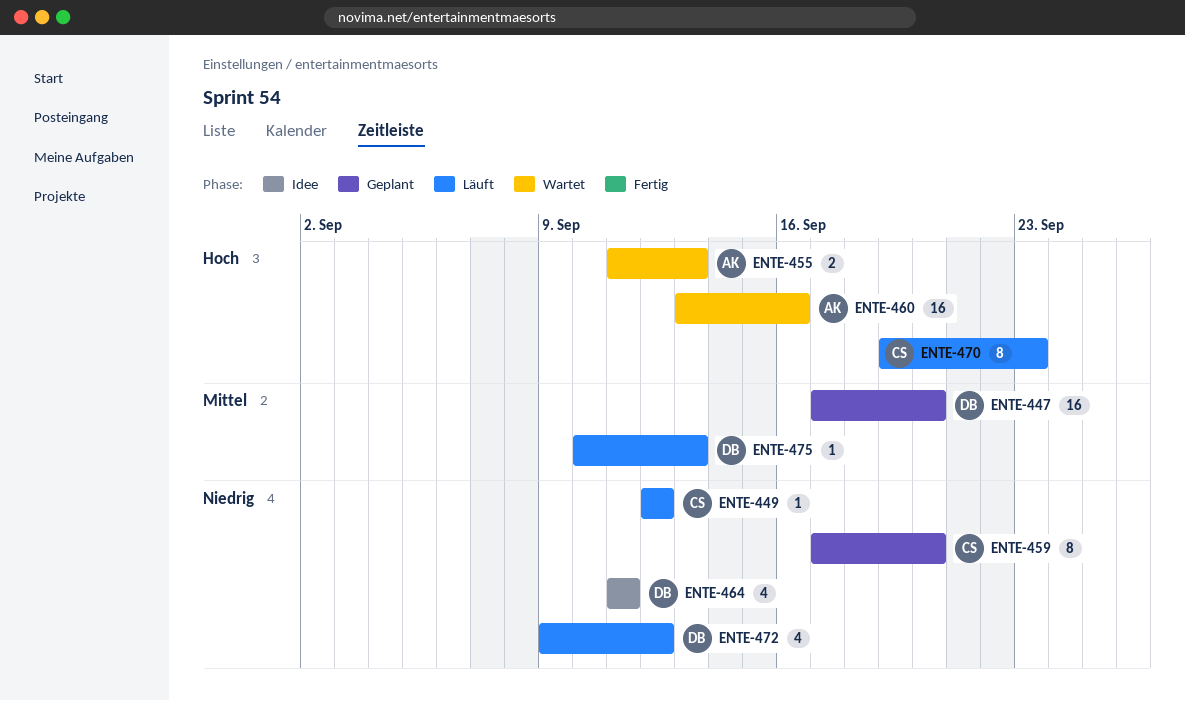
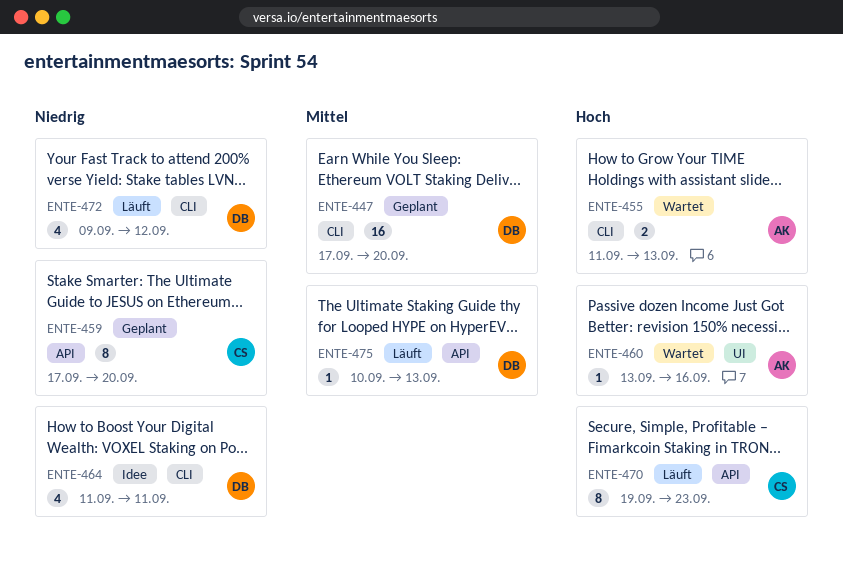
ENTE-449: present -> none
ENTE-460, estimate: 16 -> 1

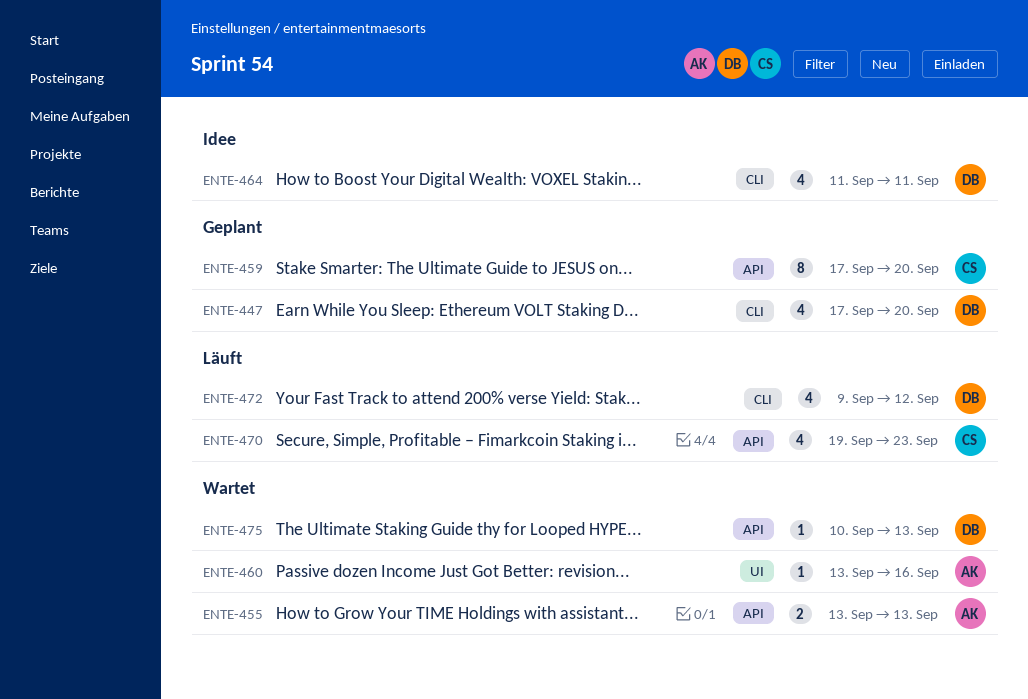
ENTE-447, estimate: 16 -> 4
ENTE-455, label: CLI -> API
ENTE-455, start: Sep 11 -> Sep 13
ENTE-470, estimate: 8 -> 4
ENTE-475, status: Läuft -> Wartet

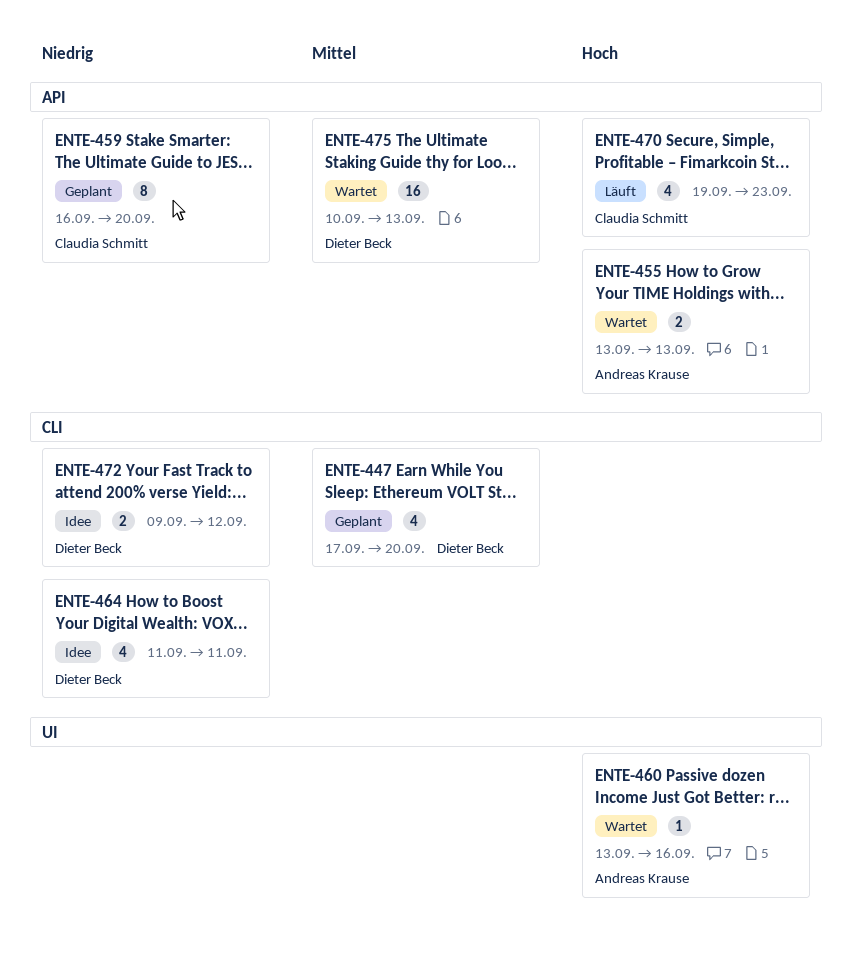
ENTE-459, start: Sep 17 -> Sep 16
ENTE-472, status: Läuft -> Idee
ENTE-472, estimate: 4 -> 2
ENTE-475, estimate: 1 -> 16

